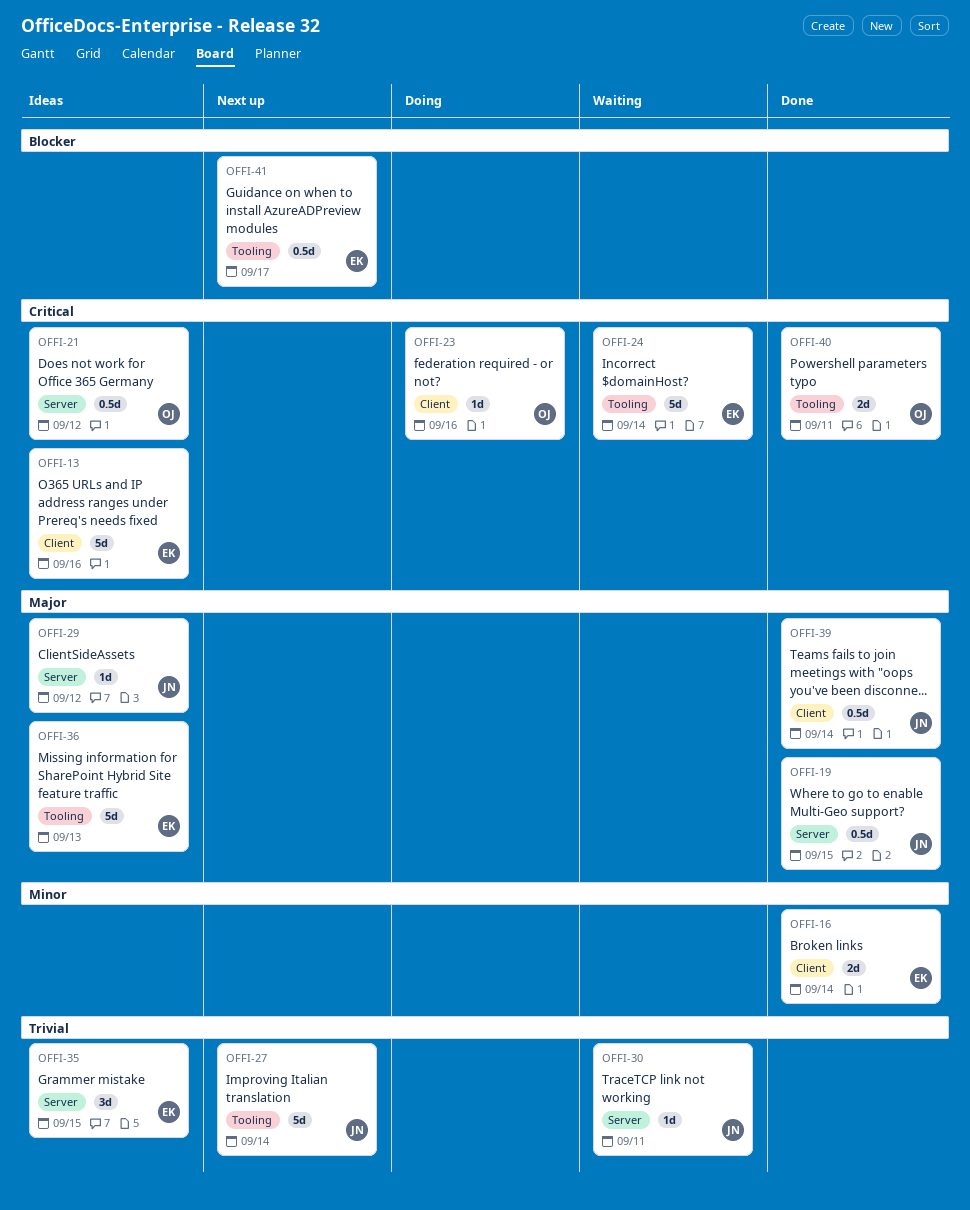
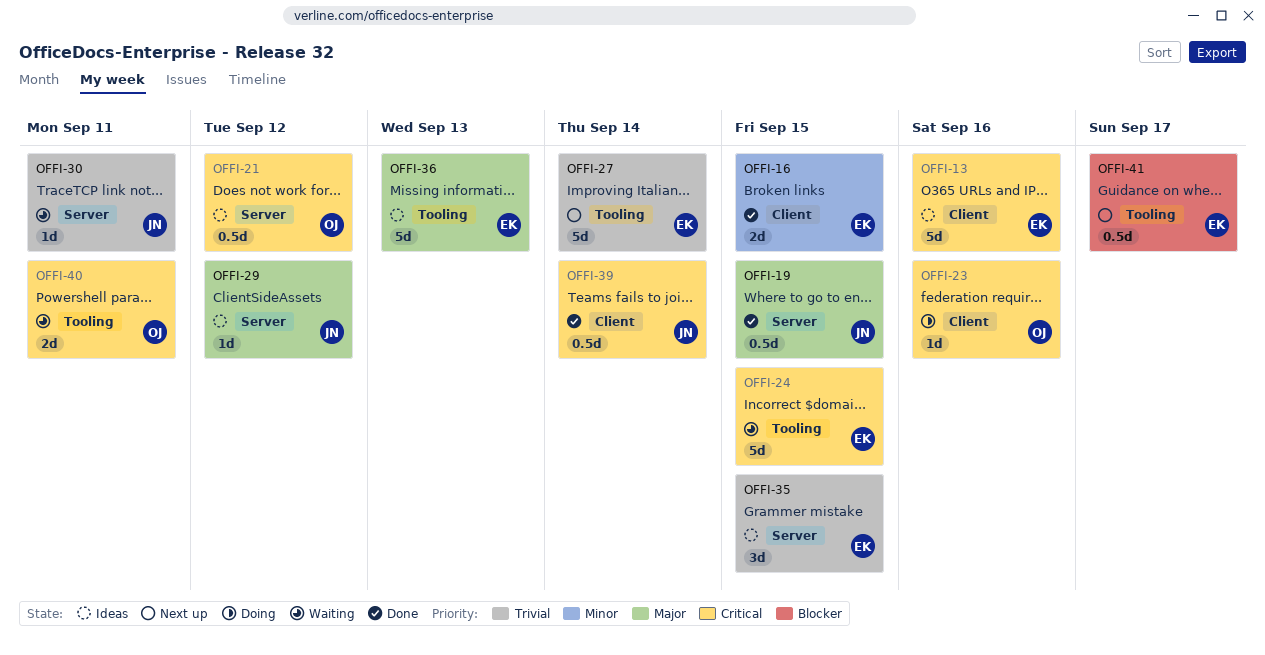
OFFI-16, due: Sep 14 -> Sep 15
OFFI-24, due: Sep 14 -> Sep 15
OFFI-27, owner: JN -> EK
OFFI-39, priority: Major -> Critical
OFFI-40, status: Done -> Waiting

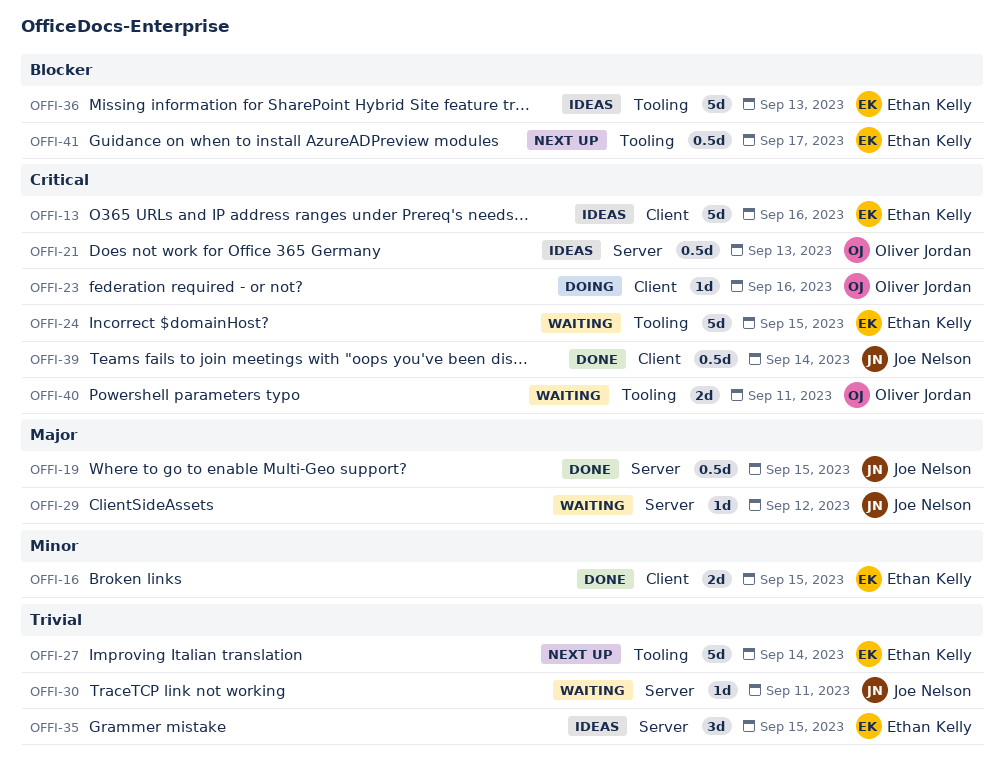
OFFI-21, due: Sep 12 -> Sep 13
OFFI-29, status: Ideas -> Waiting
OFFI-36, priority: Major -> Blocker

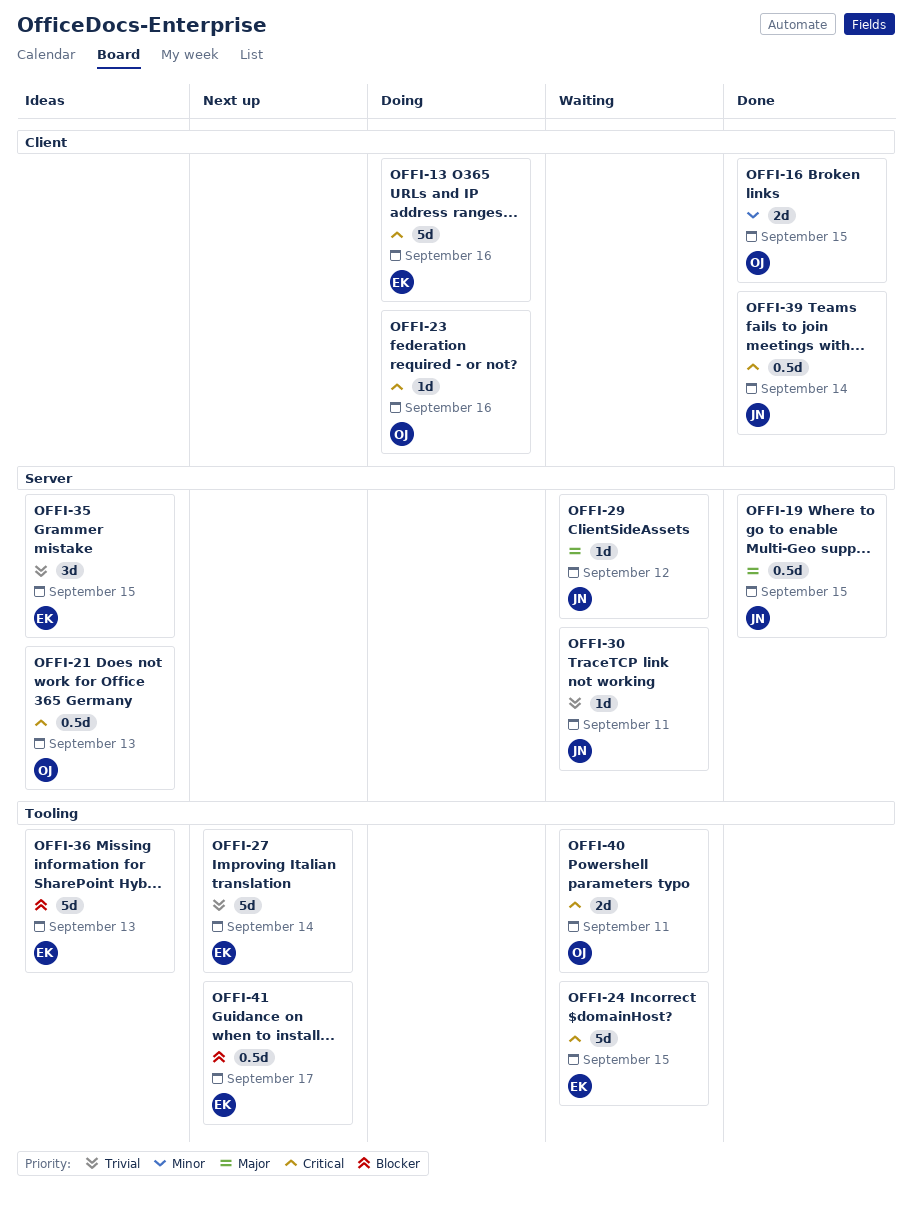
OFFI-13, status: Ideas -> Doing
OFFI-16, owner: Ethan Kelly -> Oliver Jordan

